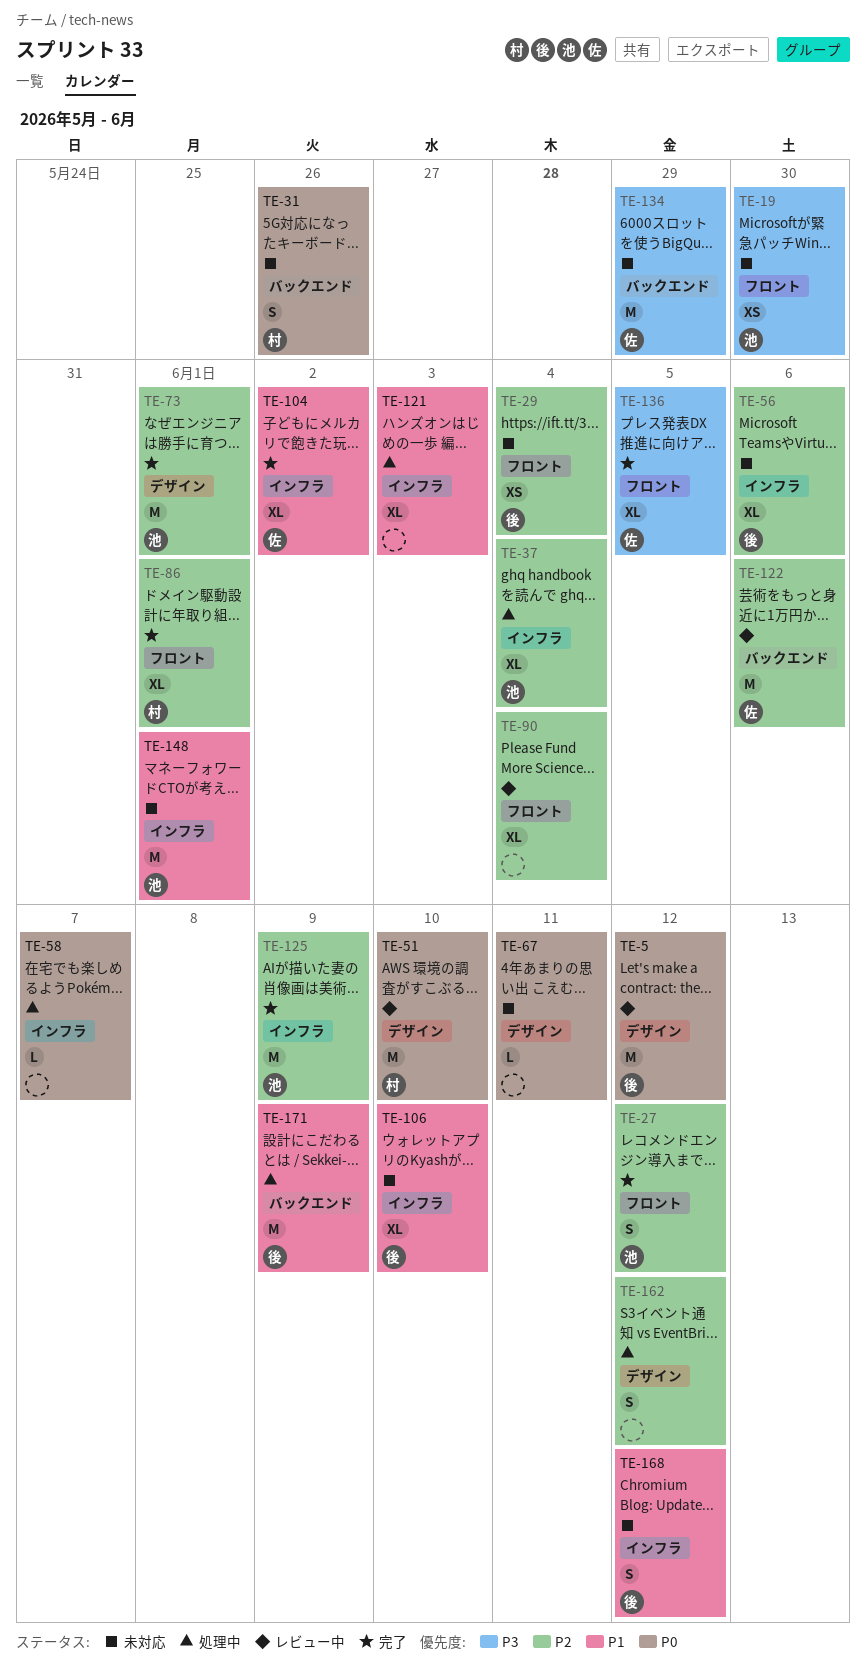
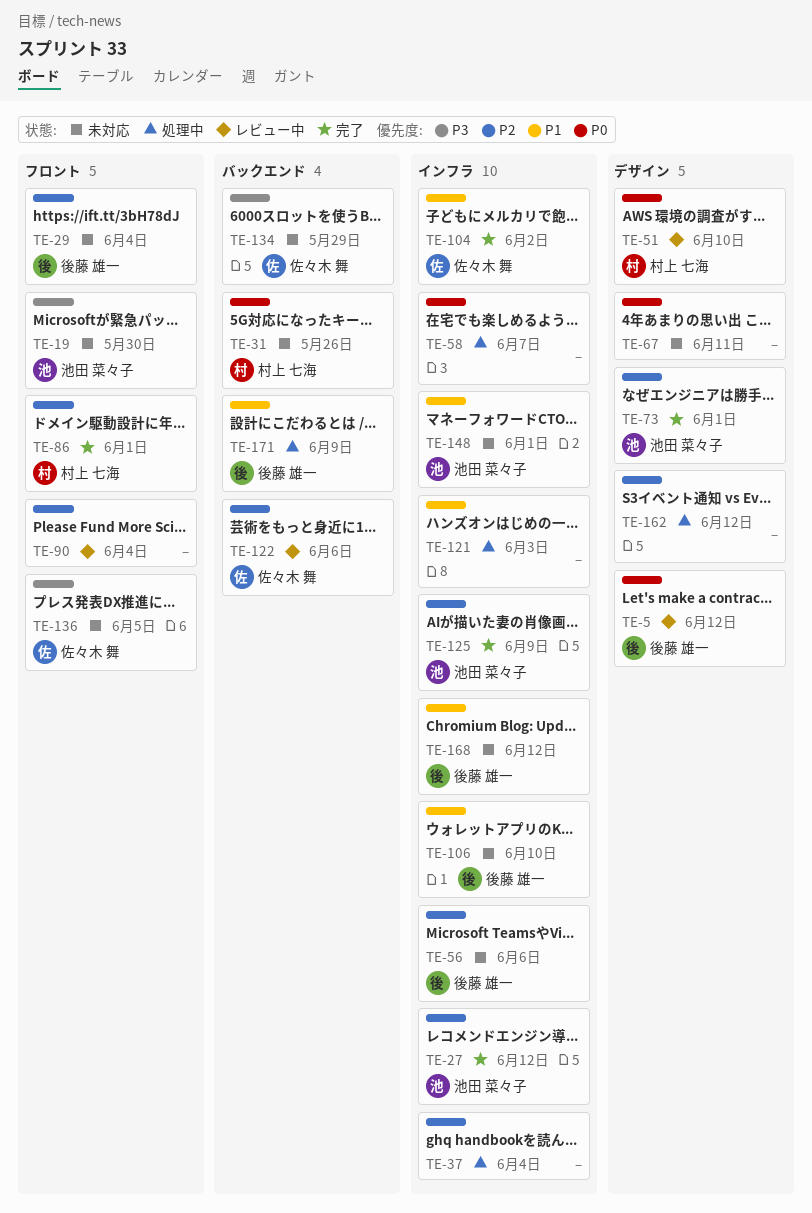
TE-27, label: フロント -> インフラ
TE-37, owner: 池田 菜々子 -> none
TE-136, status: 完了 -> 未対応

